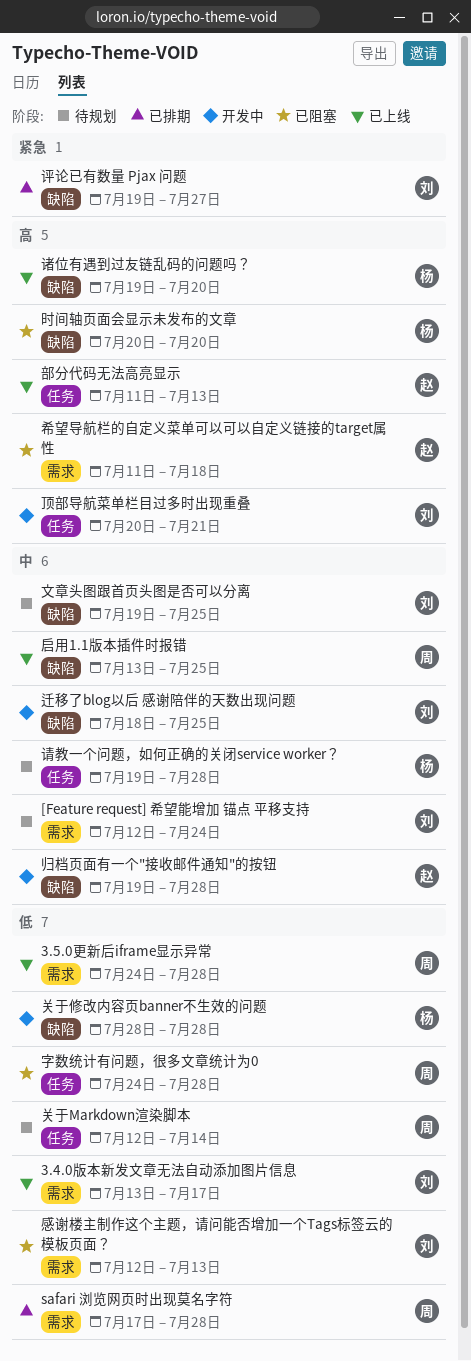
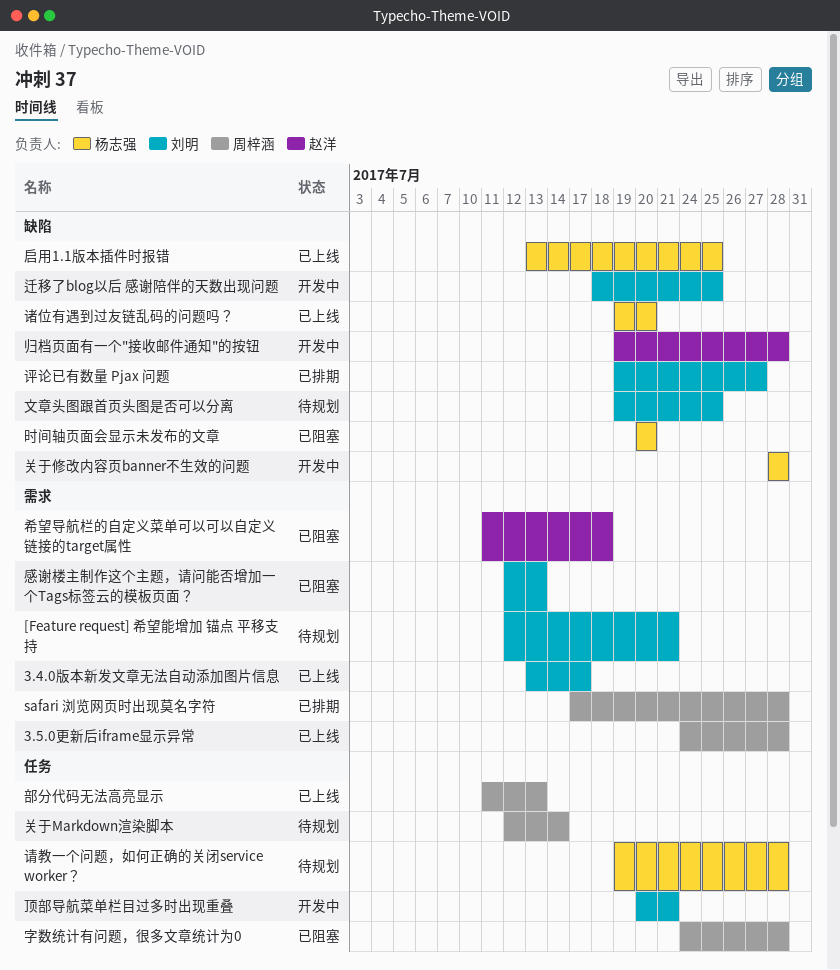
[Feature request] 希望能增加 锚点 平移支持, due: Jul 24 -> Jul 21
启用1.1版本插件时报错, owner: 周梓涵 -> 杨志强
部分代码无法高亮显示, owner: 赵洋 -> 周梓涵

